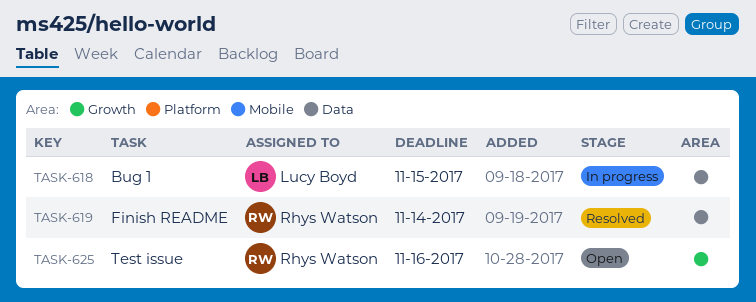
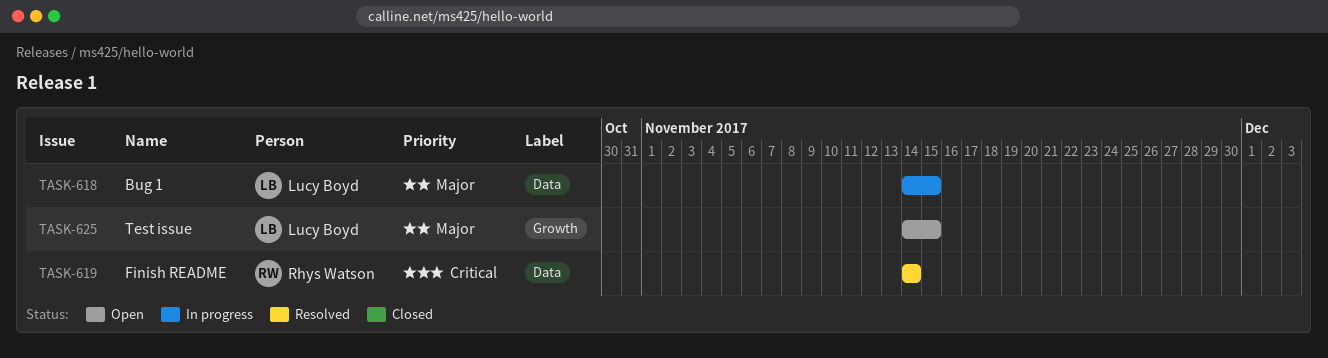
TASK-625, owner: Rhys Watson -> Lucy Boyd
TASK-625, due: Nov 16 -> Nov 15

